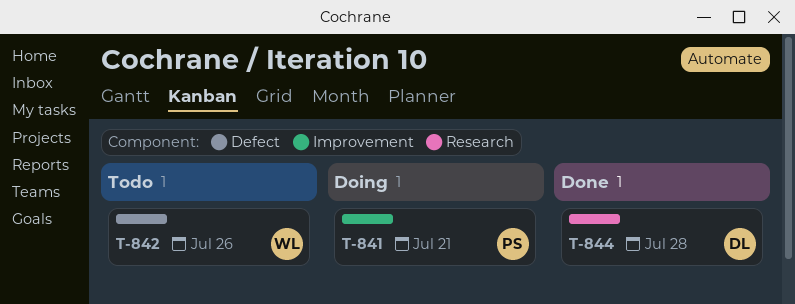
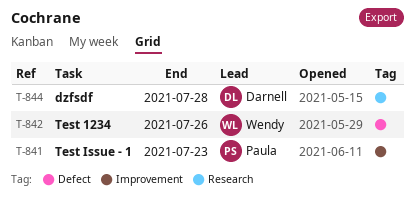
T-841, due: Jul 21 -> Jul 23

